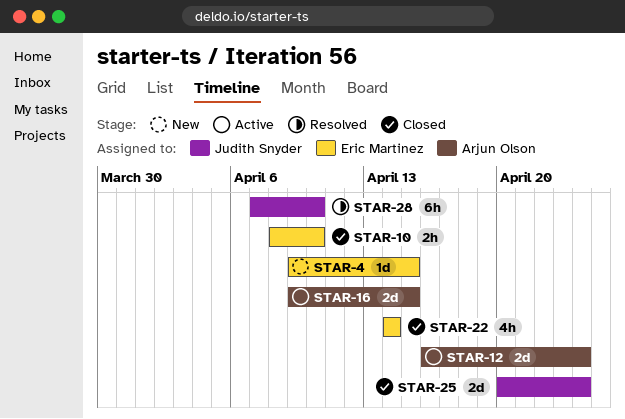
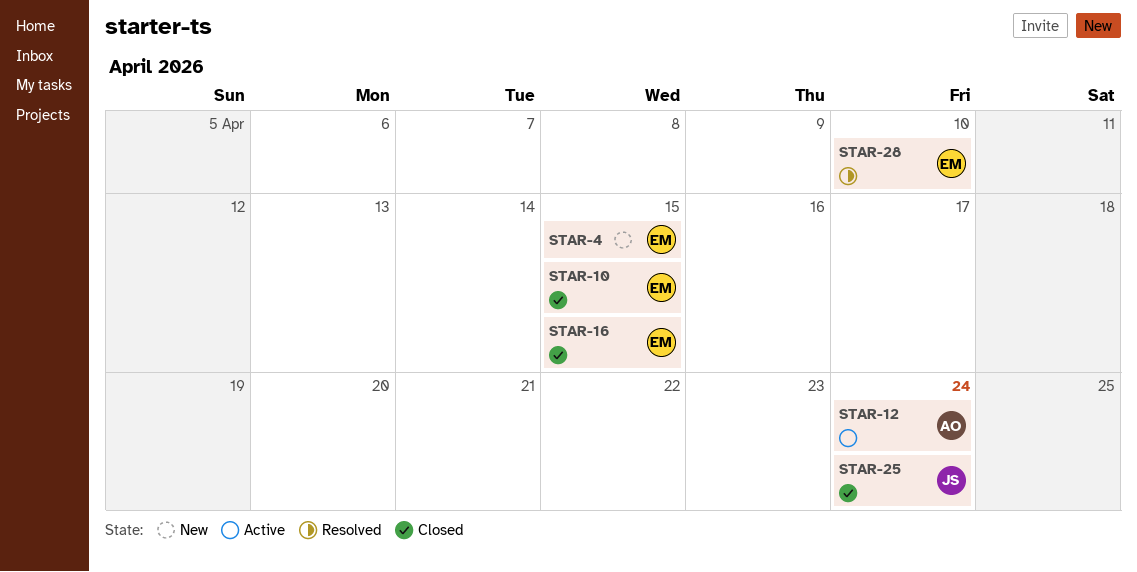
STAR-10, due: Apr 10 -> Apr 15
STAR-16, status: Active -> Closed
STAR-16, owner: Arjun Olson -> Eric Martinez
STAR-22: present -> none
STAR-28, owner: Judith Snyder -> Eric Martinez

